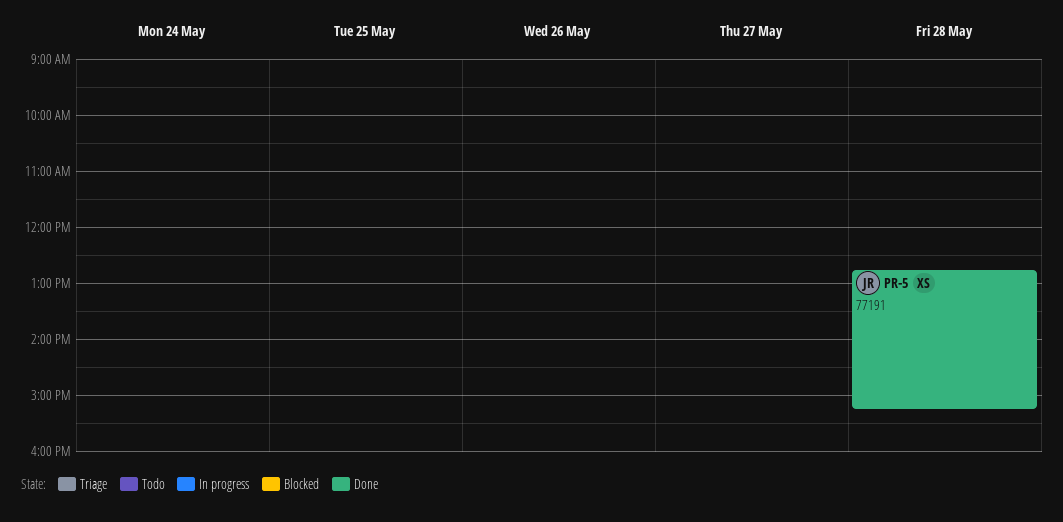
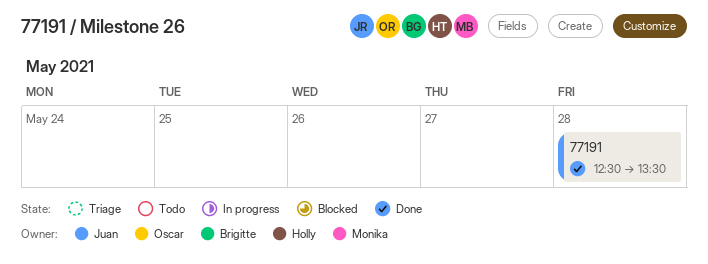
77191, begins: 12:45 -> 12:30
77191, ends: 15:15 -> 13:30

